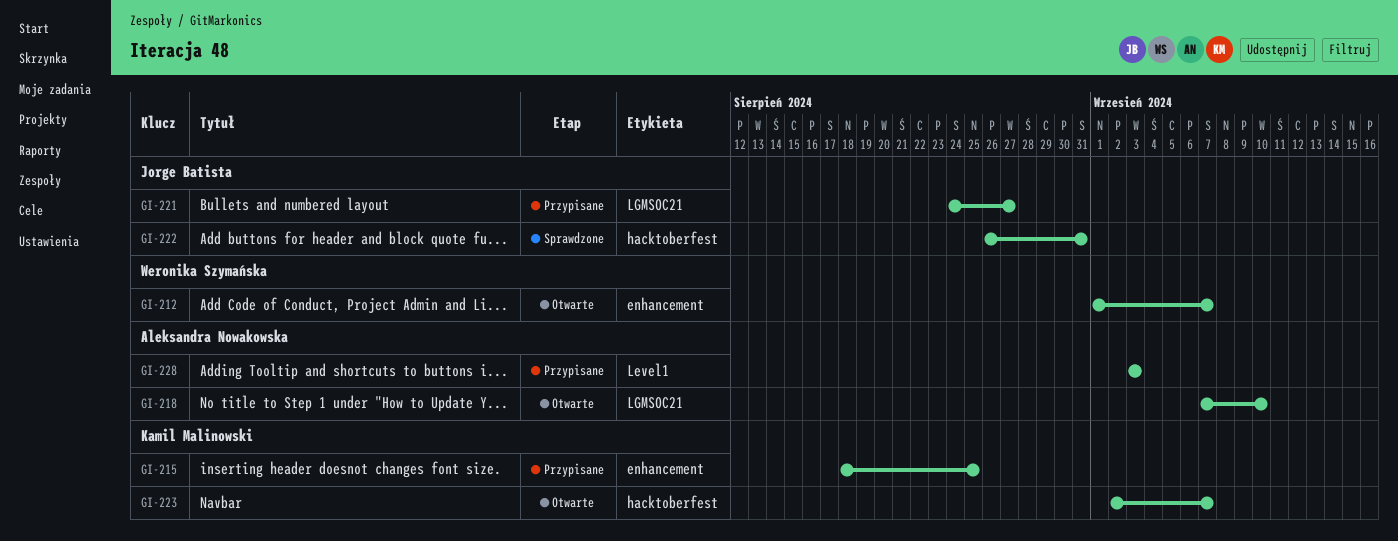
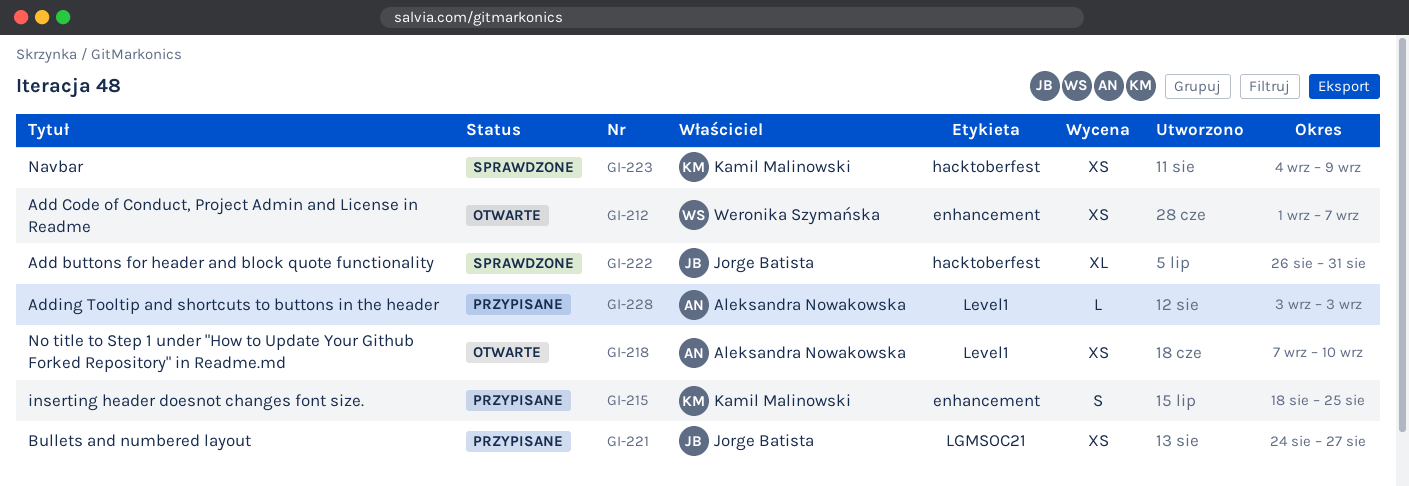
GI-218, label: LGMSOC21 -> Level1
GI-223, status: Otwarte -> Sprawdzone
GI-223, start: Sep 2 -> Sep 4
GI-223, due: Sep 7 -> Sep 9

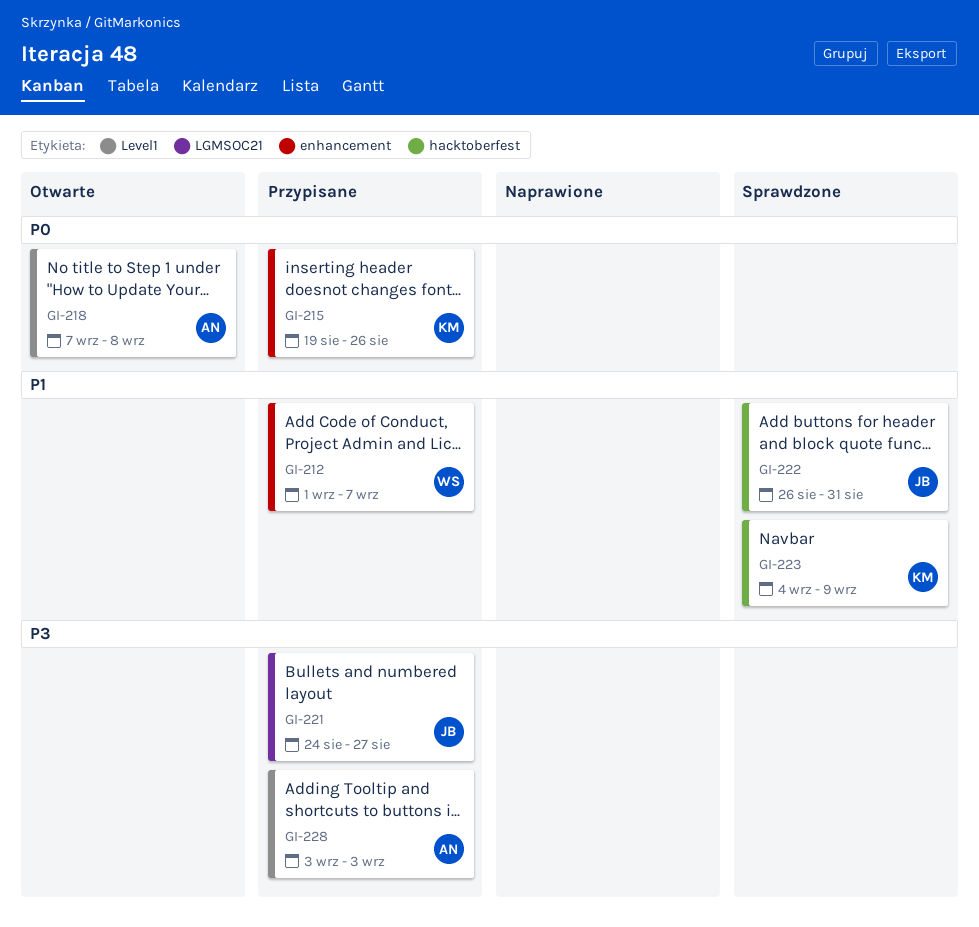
GI-212, status: Otwarte -> Przypisane
GI-215, start: Aug 18 -> Aug 19
GI-215, due: Aug 25 -> Aug 26
GI-218, due: Sep 10 -> Sep 8

